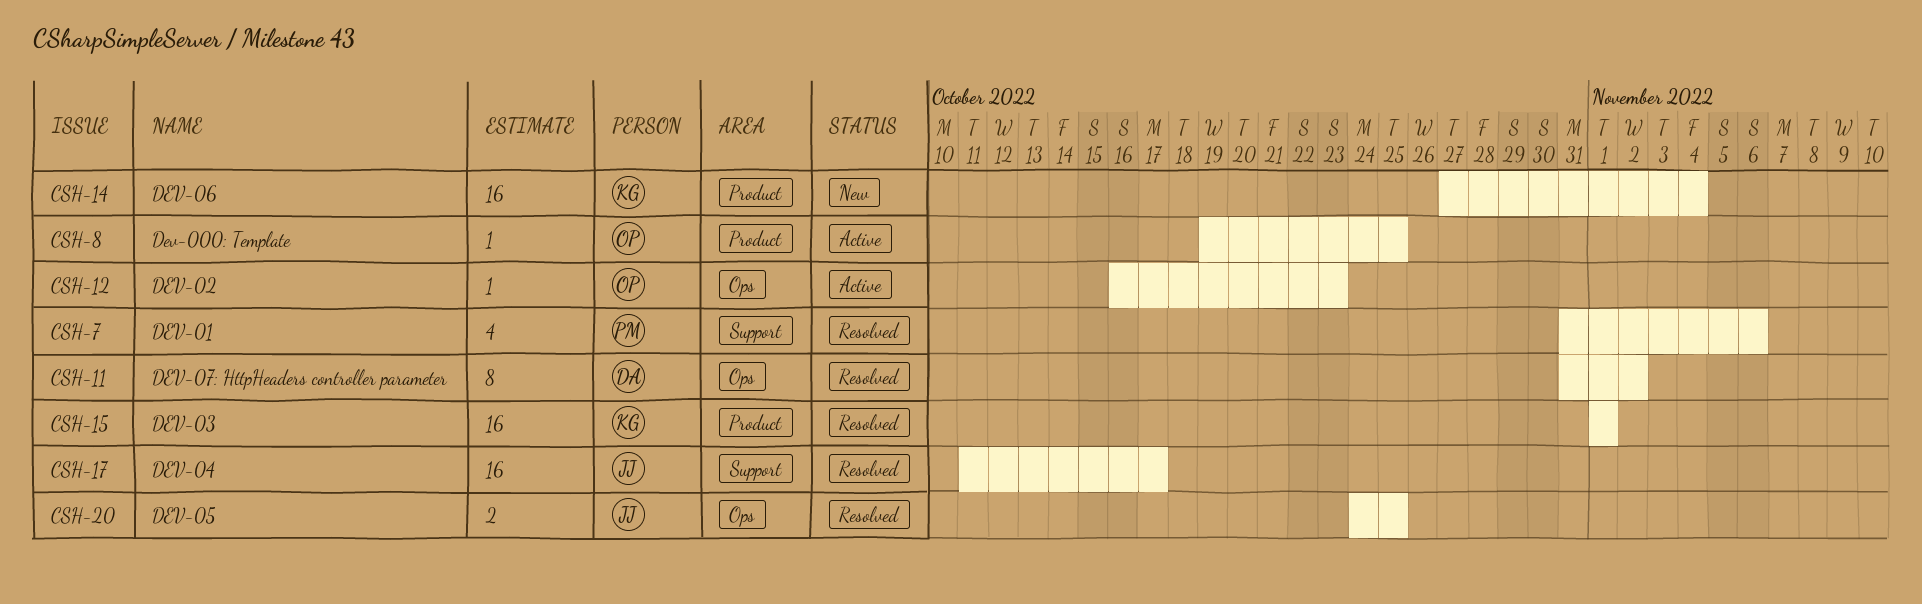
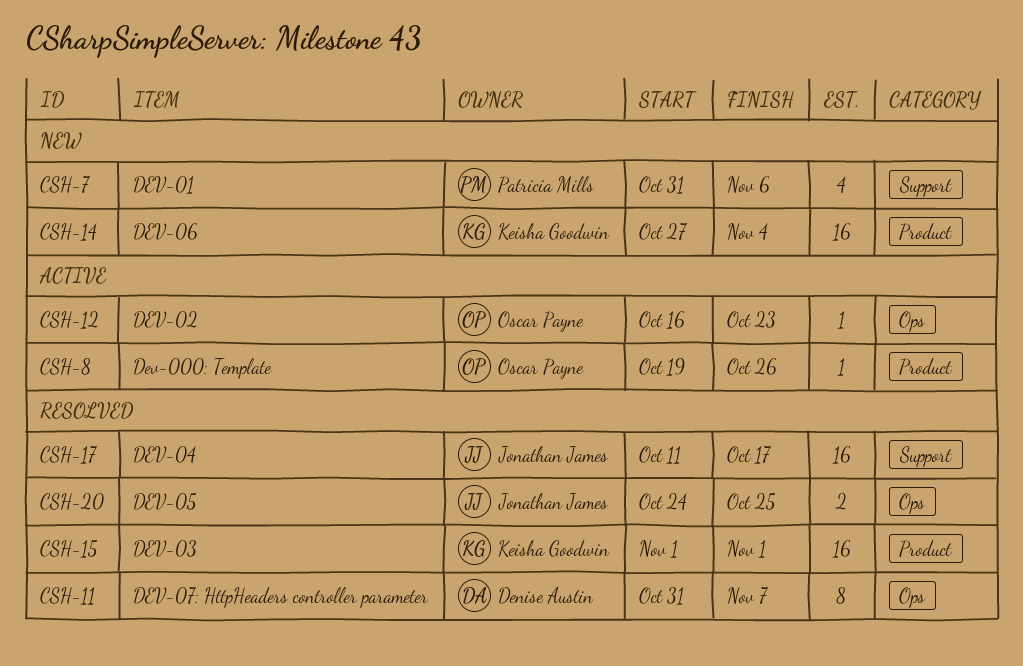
CSH-7, status: Resolved -> New
CSH-8, due: Oct 25 -> Oct 26
CSH-11, due: Nov 2 -> Nov 7

